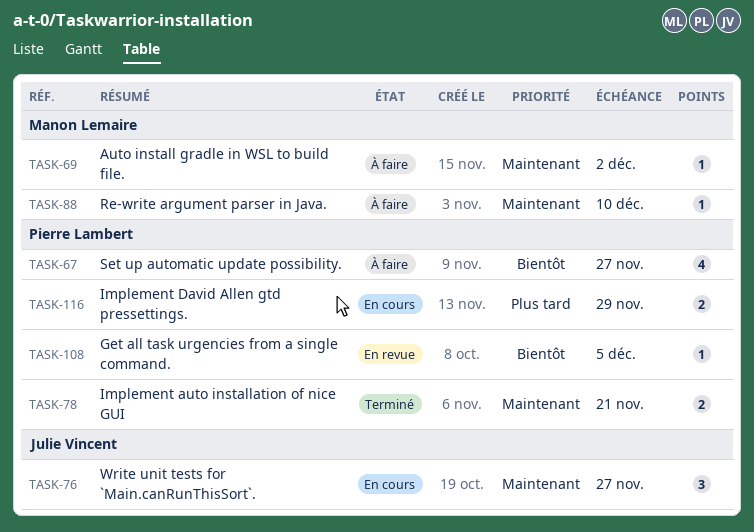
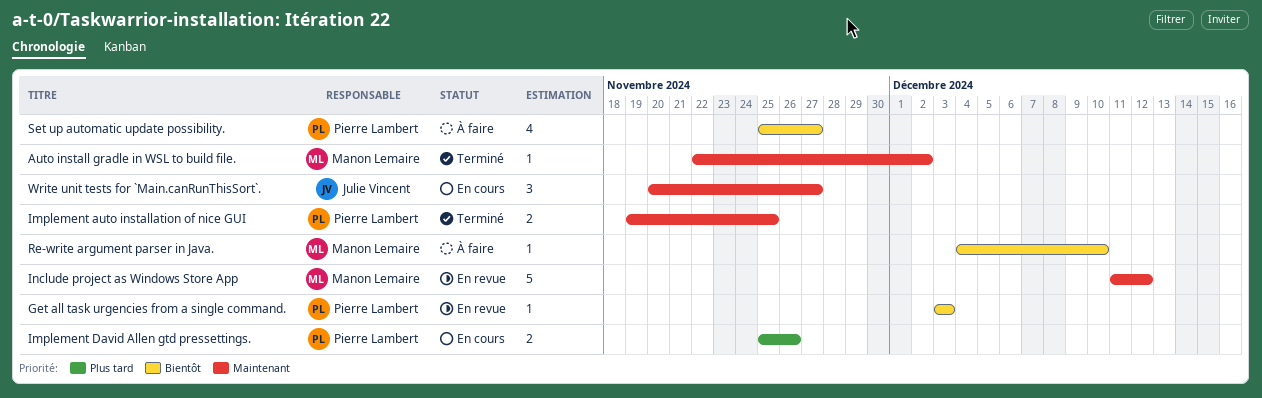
Auto install gradle in WSL to build file., status: À faire -> Terminé
Get all task urgencies from a single command., due: Dec 5 -> Dec 3
Implement auto installation of nice GUI, due: Nov 21 -> Nov 25
Implement David Allen gtd pressettings., due: Nov 29 -> Nov 26
Include project as Windows Store App: none -> present
Re-write argument parser in Java., priority: Maintenant -> Bientôt

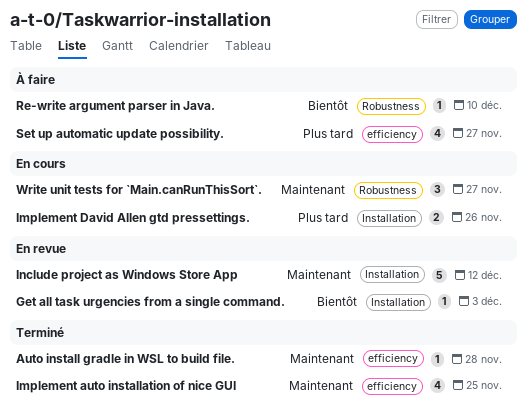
Auto install gradle in WSL to build file., due: Dec 2 -> Nov 28
Implement auto installation of nice GUI, estimate: 2 -> 4
Set up automatic update possibility., priority: Bientôt -> Plus tard

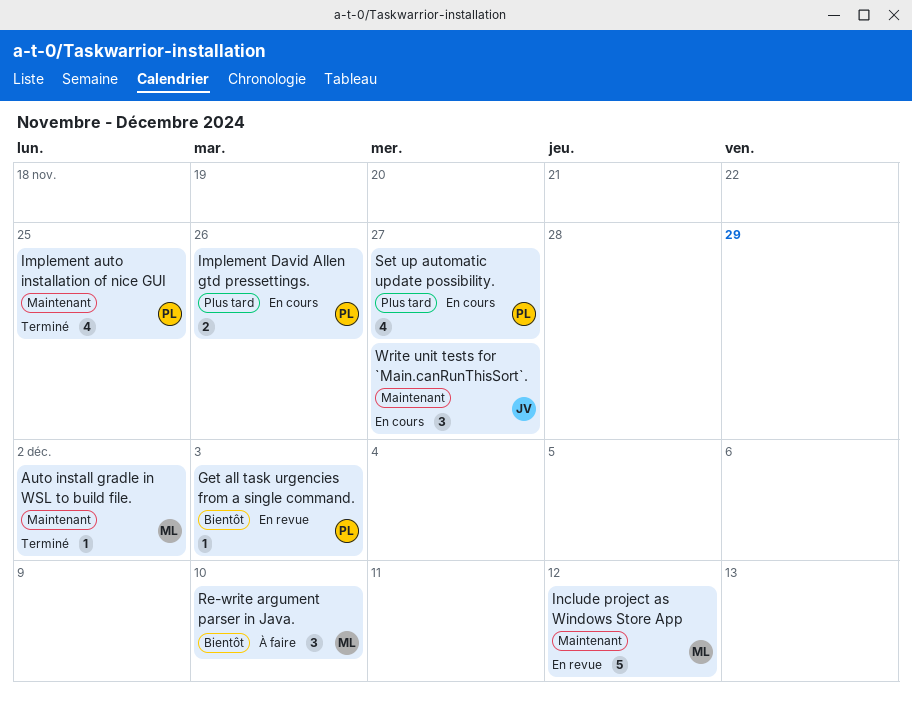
Auto install gradle in WSL to build file., due: Nov 28 -> Dec 2
Re-write argument parser in Java., estimate: 1 -> 3
Set up automatic update possibility., status: À faire -> En cours

